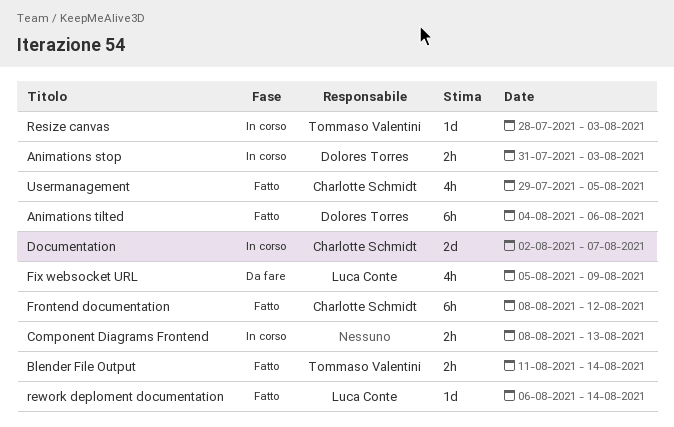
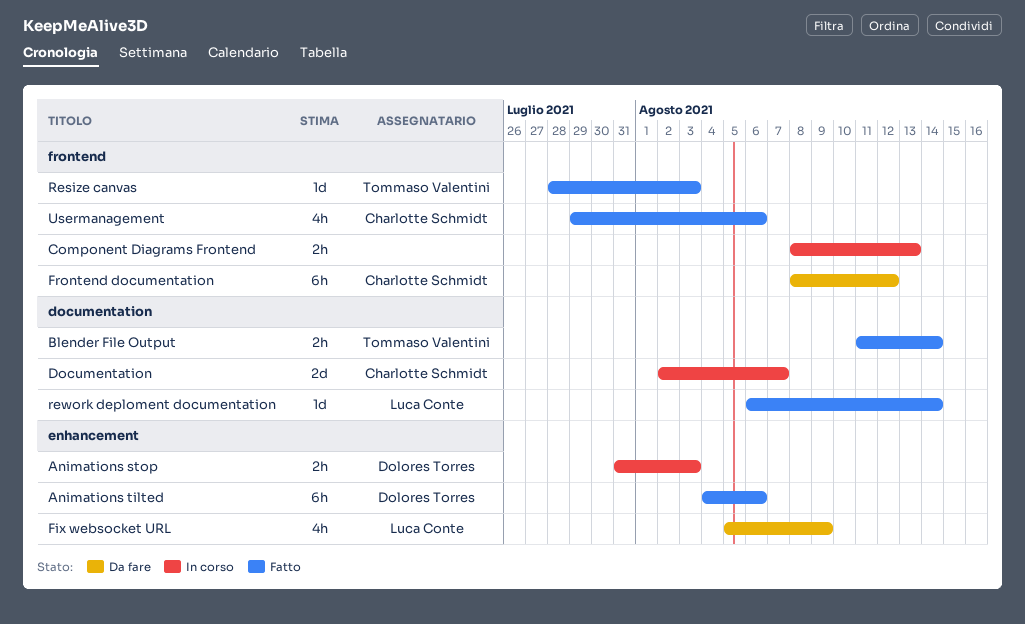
Frontend documentation, status: Fatto -> Da fare
Resize canvas, status: In corso -> Fatto
Usermanagement, due: Aug 5 -> Aug 6

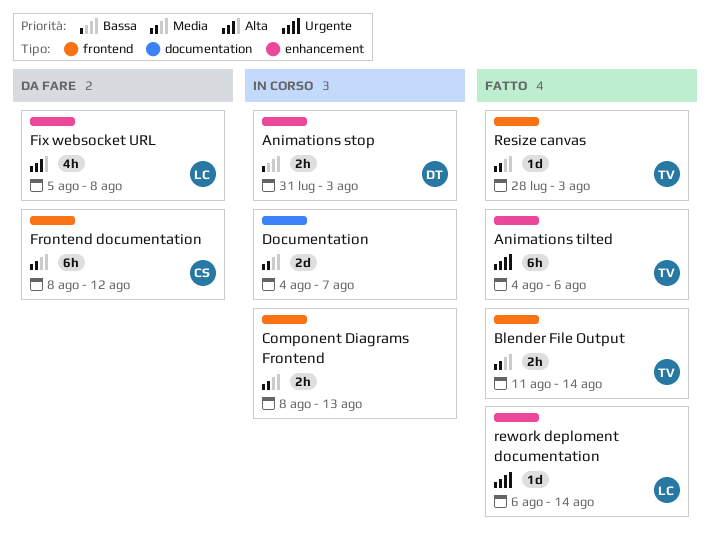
Animations tilted, owner: Dolores Torres -> Tommaso Valentini
Blender File Output, label: documentation -> frontend
Documentation, owner: Charlotte Schmidt -> none
Documentation, start: Aug 2 -> Aug 4
Fix websocket URL, due: Aug 9 -> Aug 8
rework deploment documentation, label: documentation -> enhancement
Usermanagement: present -> none

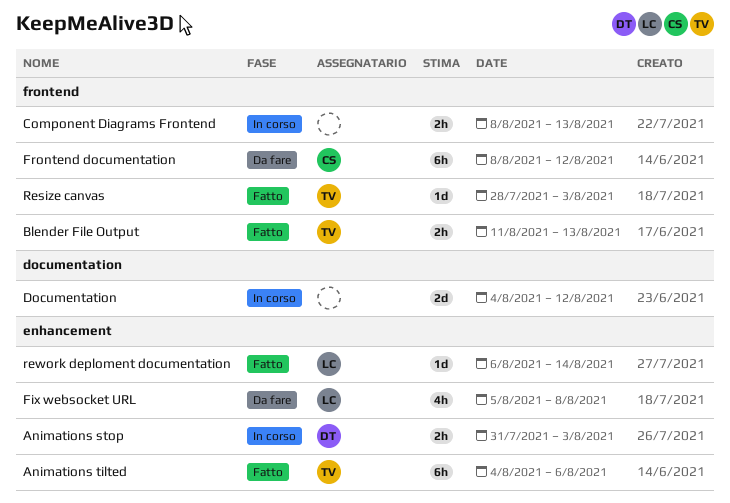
Blender File Output, due: Aug 14 -> Aug 13
Documentation, due: Aug 7 -> Aug 12

